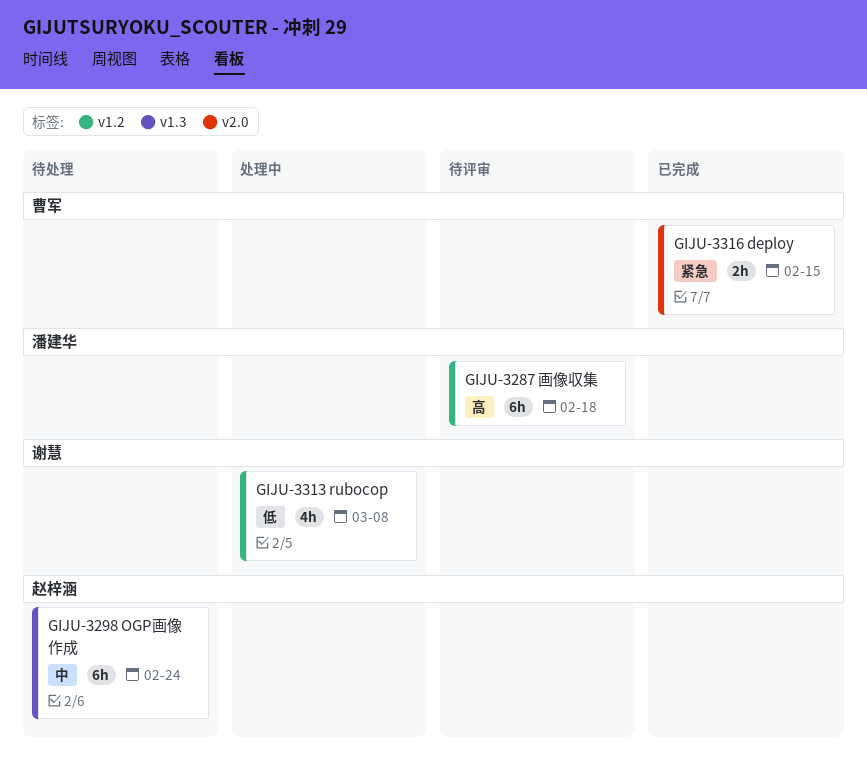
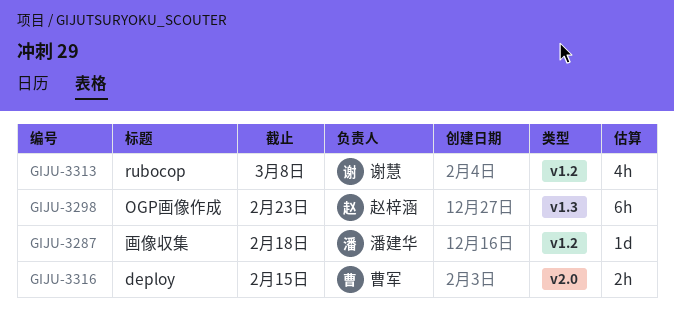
GIJU-3287, estimate: 6h -> 1d
GIJU-3298, due: Feb 24 -> Feb 23

